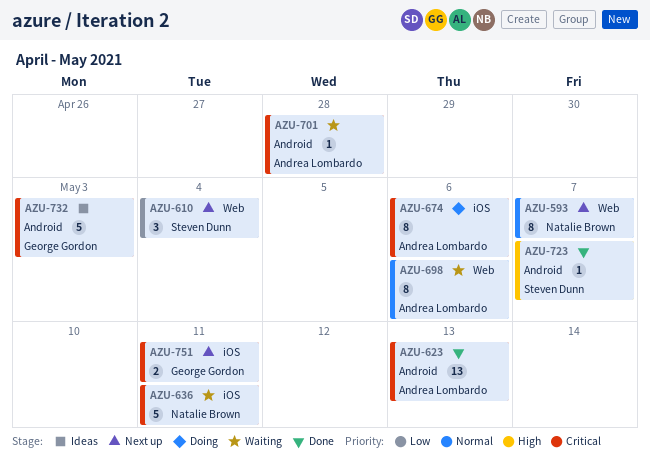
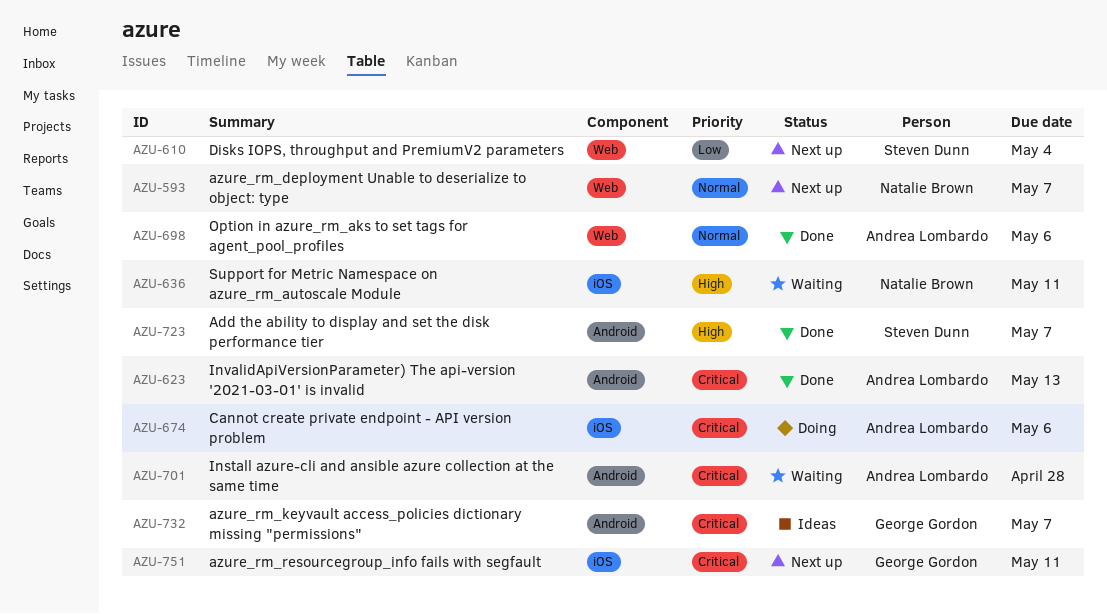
AZU-636, priority: Critical -> High
AZU-698, status: Waiting -> Done
AZU-732, due: May 3 -> May 7

